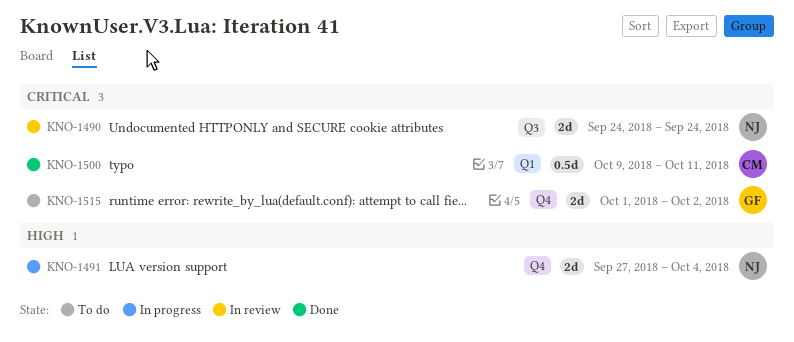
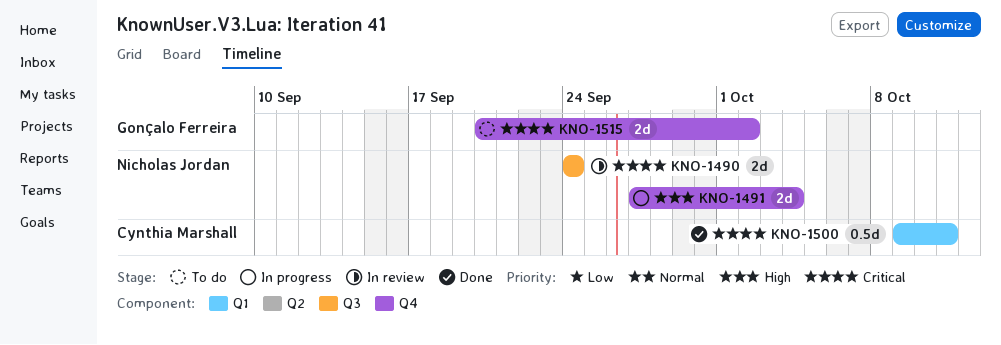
KNO-1515, start: Oct 1 -> Sep 20

